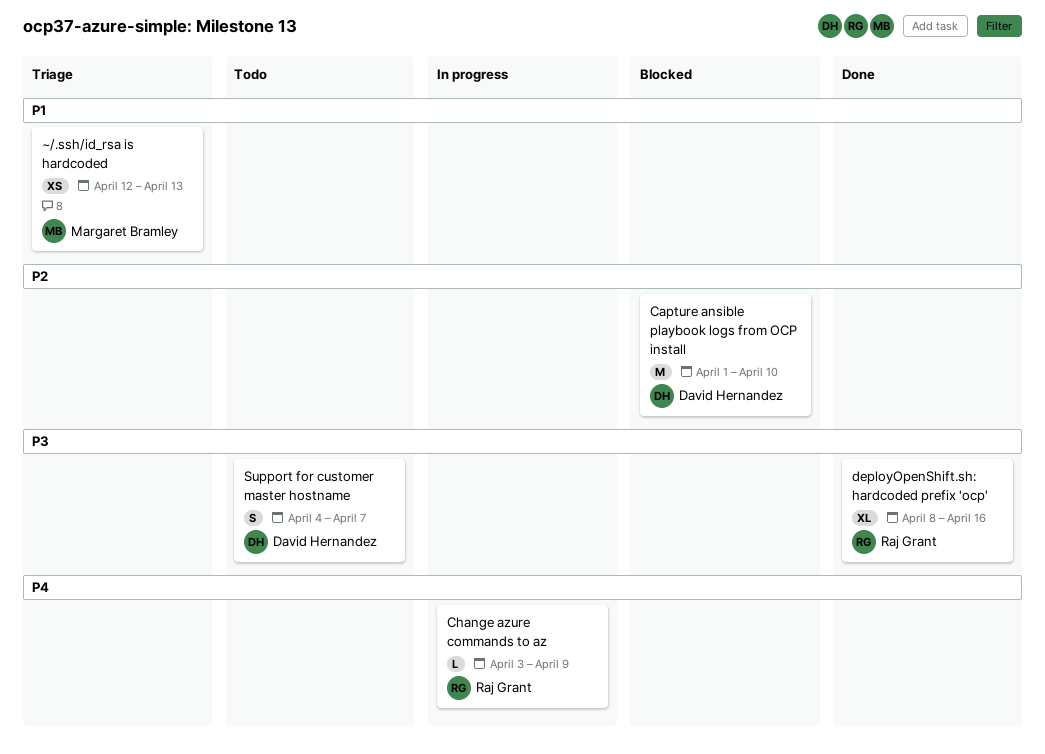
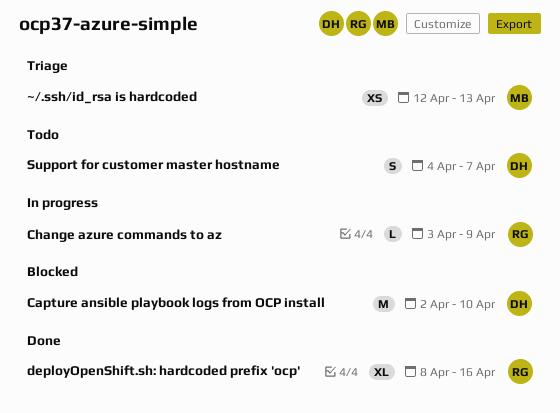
Capture ansible playbook logs from OCP install, start: Apr 1 -> Apr 2

